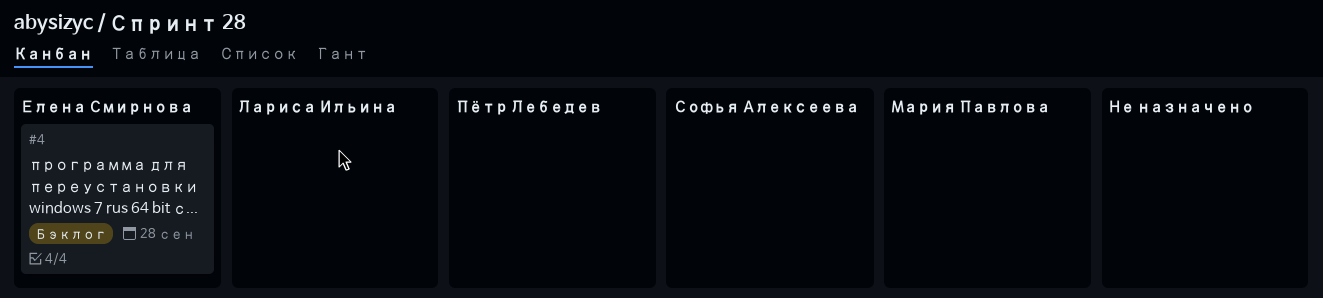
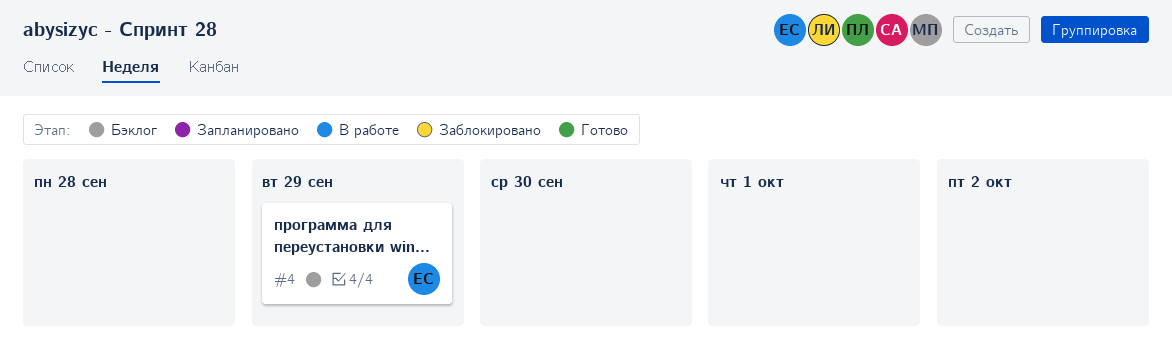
#4, due: Sep 28 -> Sep 29

